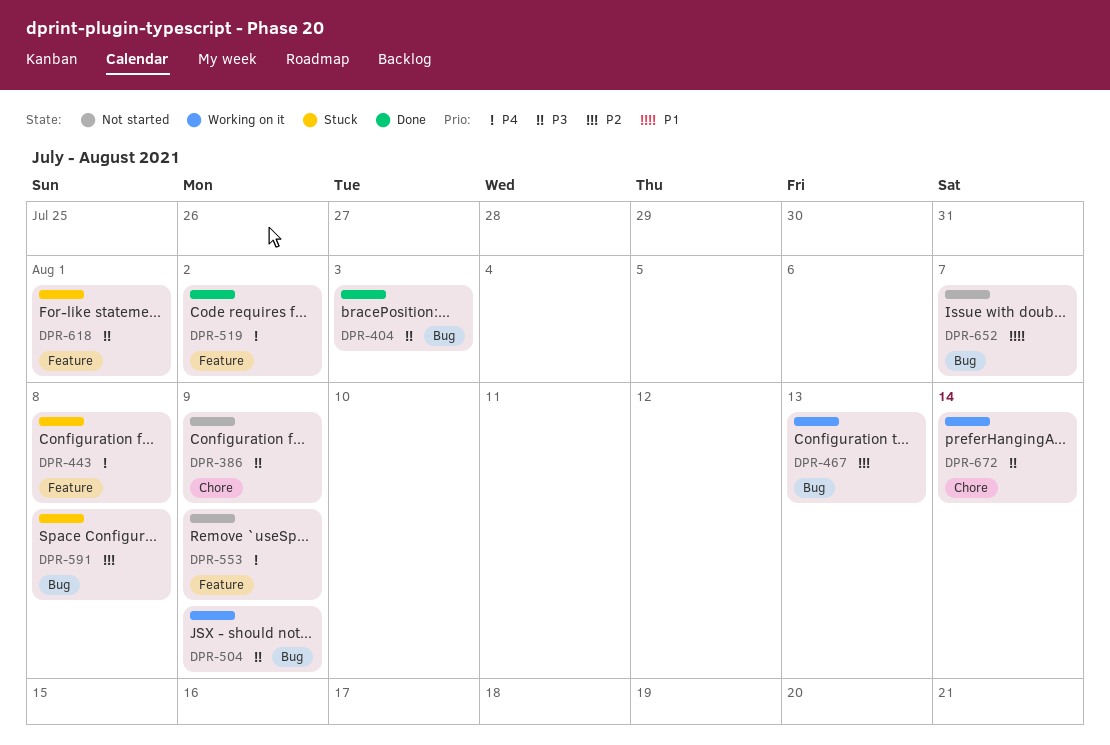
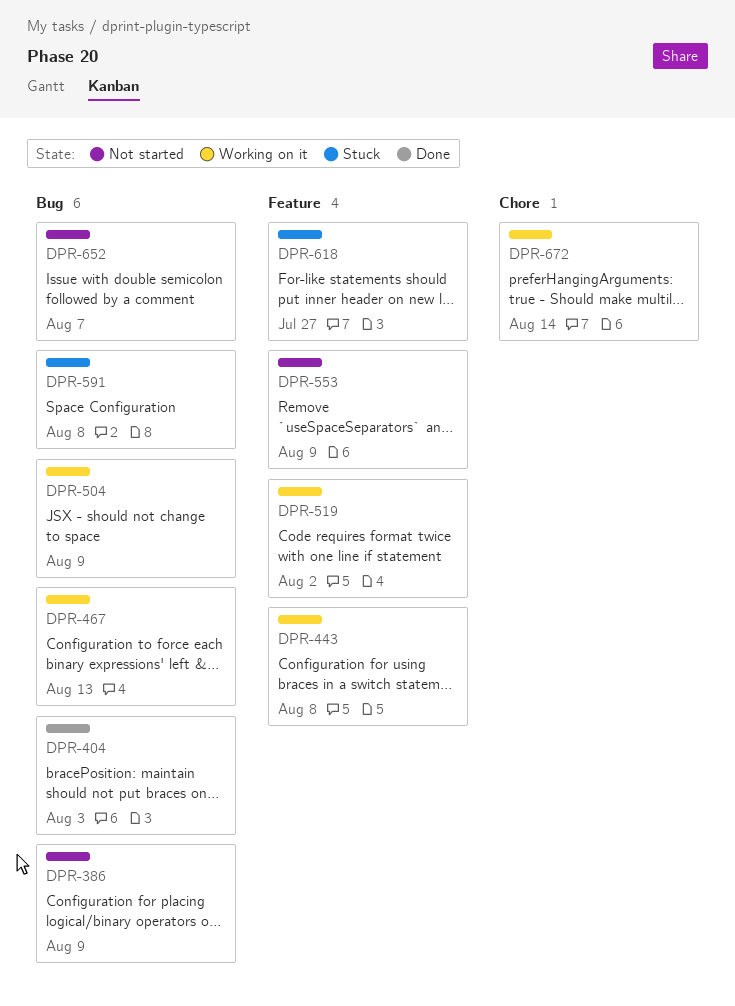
DPR-386, label: Chore -> Bug
DPR-443, status: Stuck -> Working on it
DPR-519, status: Done -> Working on it
DPR-618, due: Aug 1 -> Jul 27

